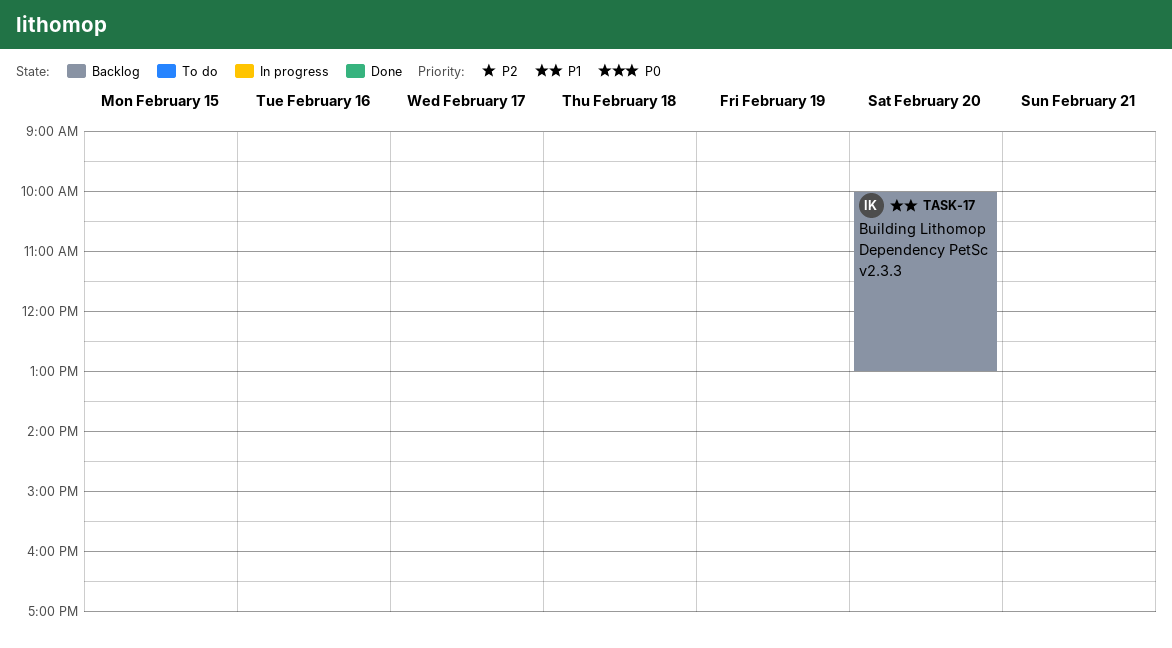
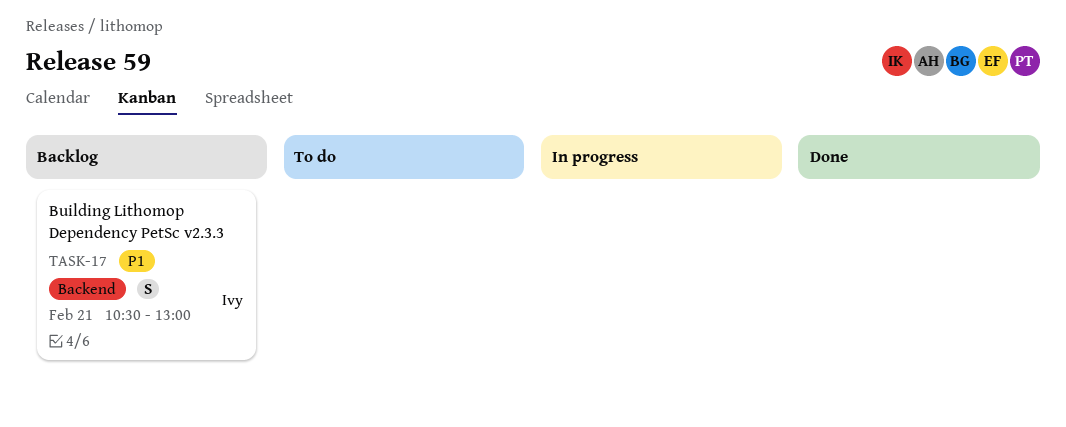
TASK-17, day: Feb 20 -> Feb 21
TASK-17, begins: 10:00 -> 10:30

